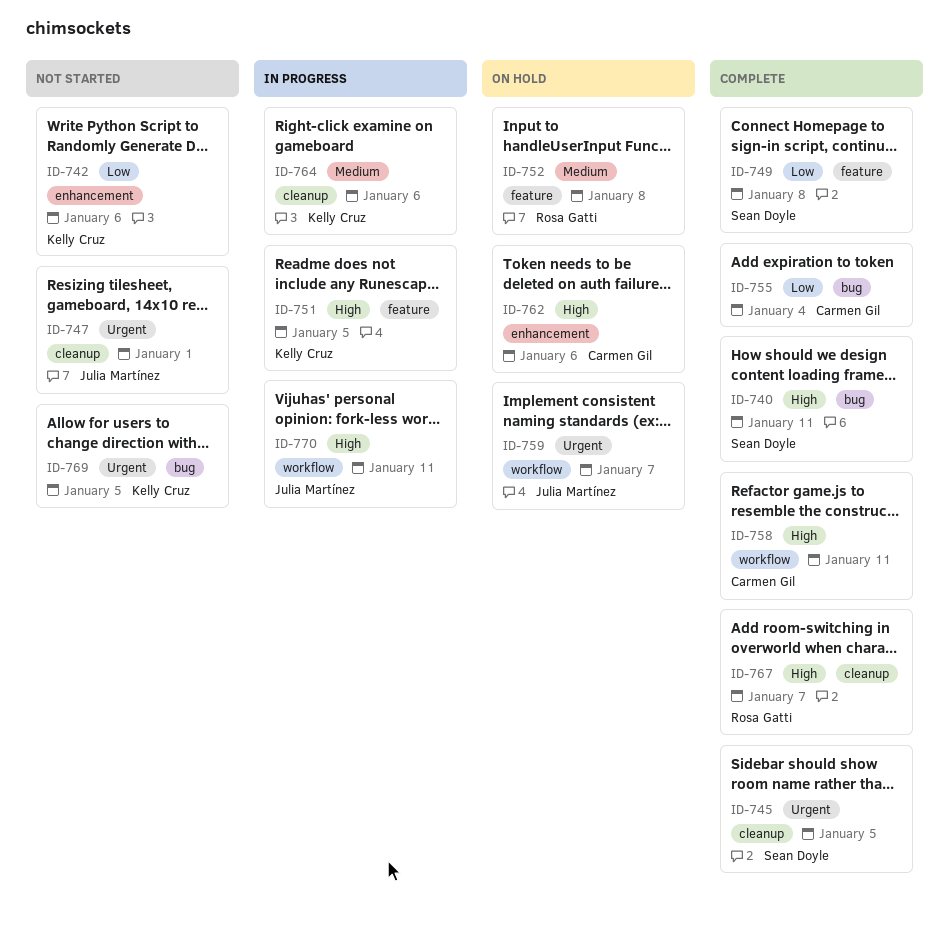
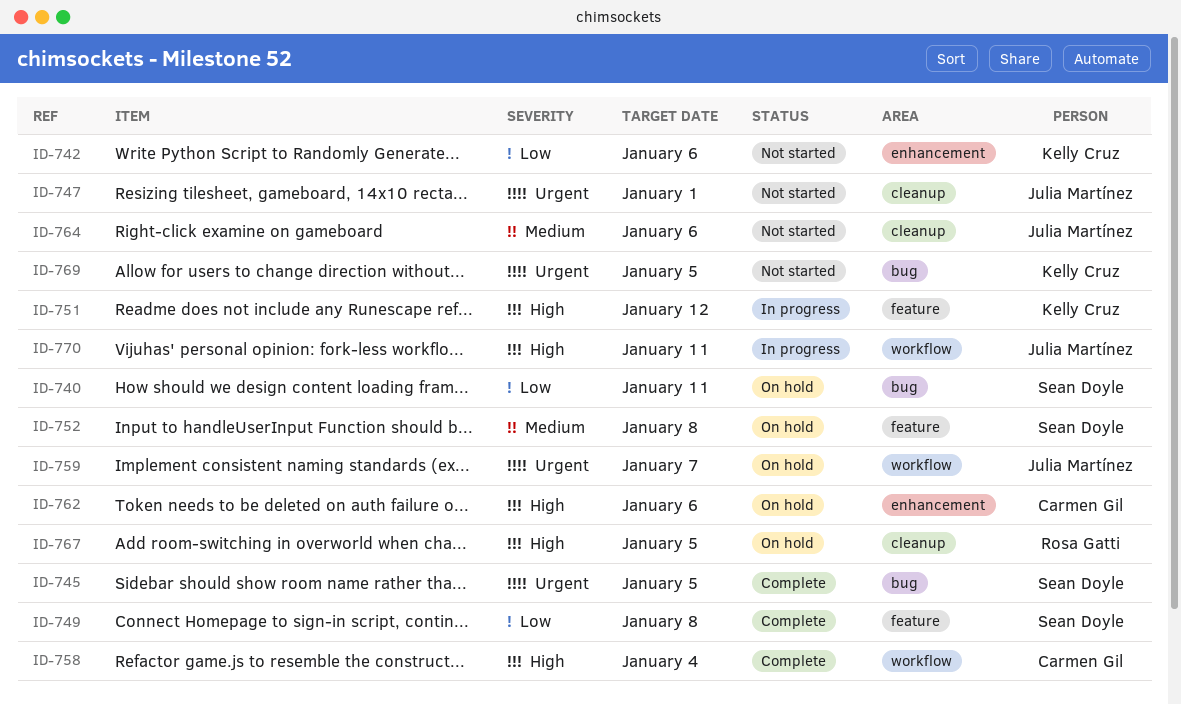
ID-740, status: Complete -> On hold
ID-740, priority: High -> Low
ID-745, label: cleanup -> bug
ID-751, due: Jan 5 -> Jan 12
ID-752, owner: Rosa Gatti -> Sean Doyle
ID-755: present -> none
ID-758, due: Jan 11 -> Jan 4
ID-764, status: In progress -> Not started
ID-764, owner: Kelly Cruz -> Julia Martínez
ID-767, status: Complete -> On hold
ID-767, due: Jan 7 -> Jan 5

